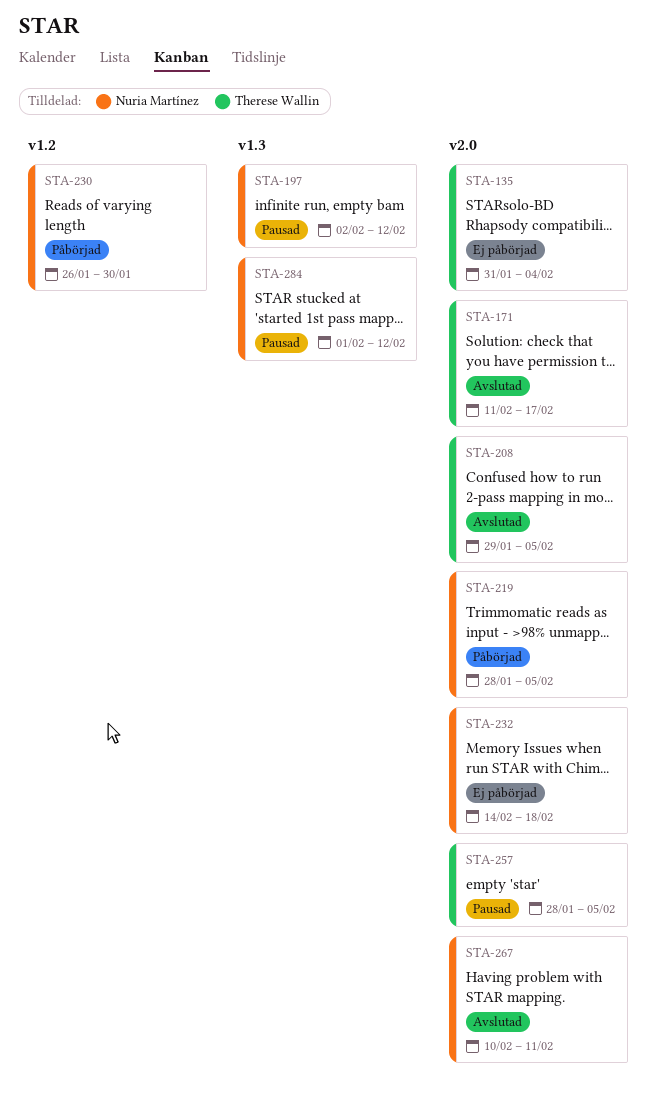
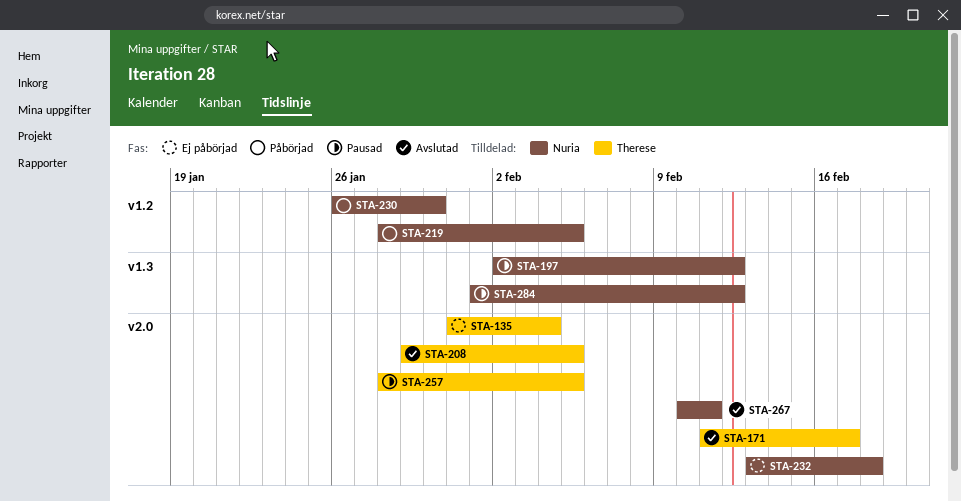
STA-219, label: v2.0 -> v1.2
STA-232, start: Feb 14 -> Feb 13

